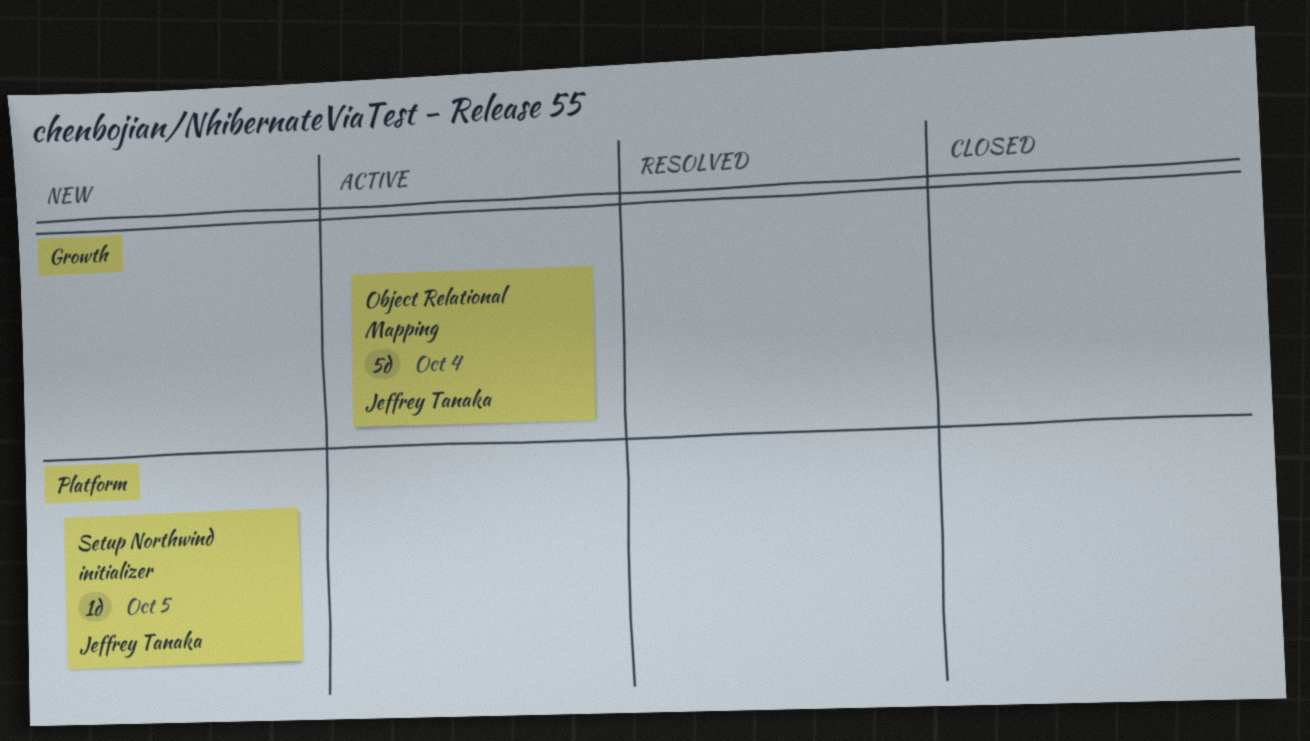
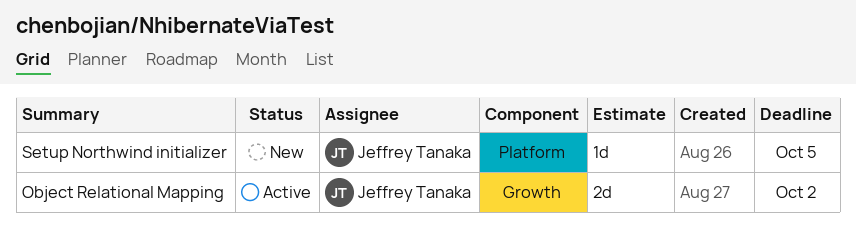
Object Relational Mapping, estimate: 5d -> 2d
Object Relational Mapping, due: Oct 4 -> Oct 2

